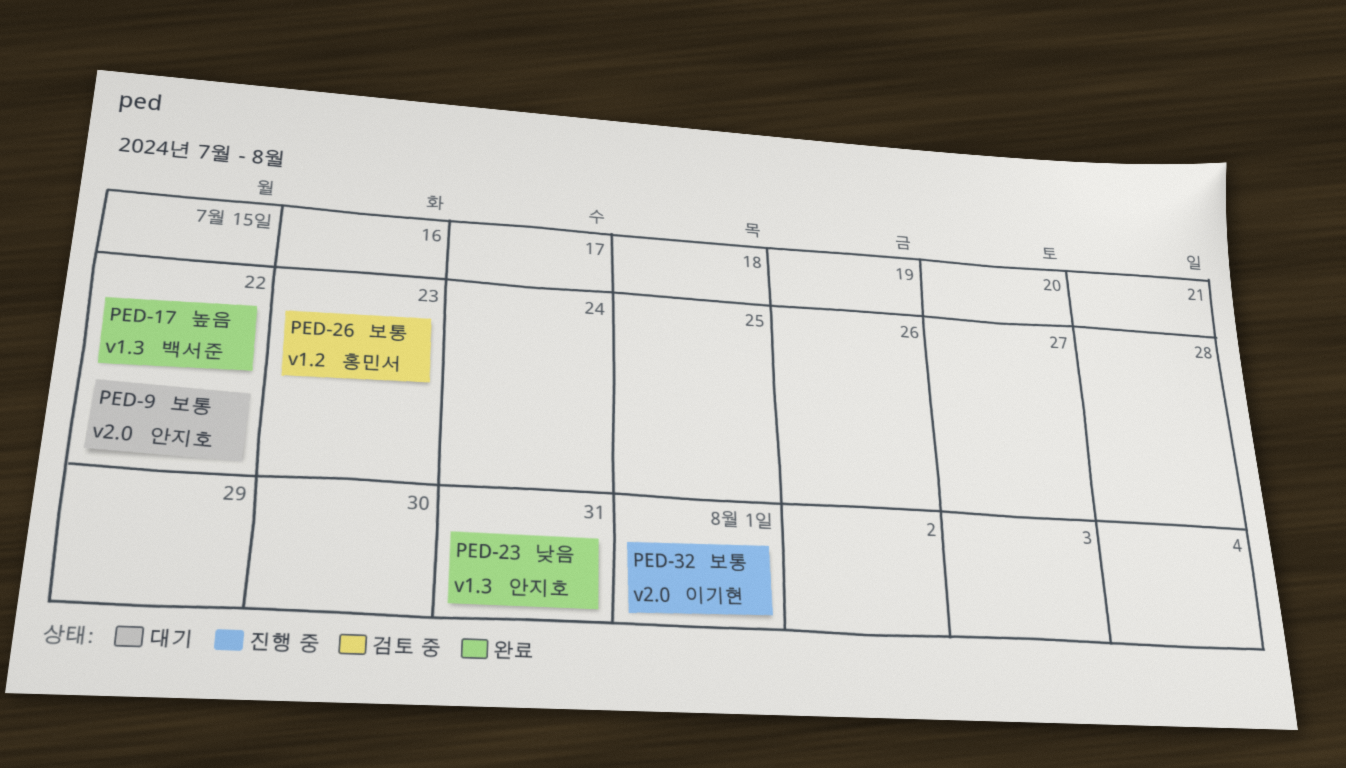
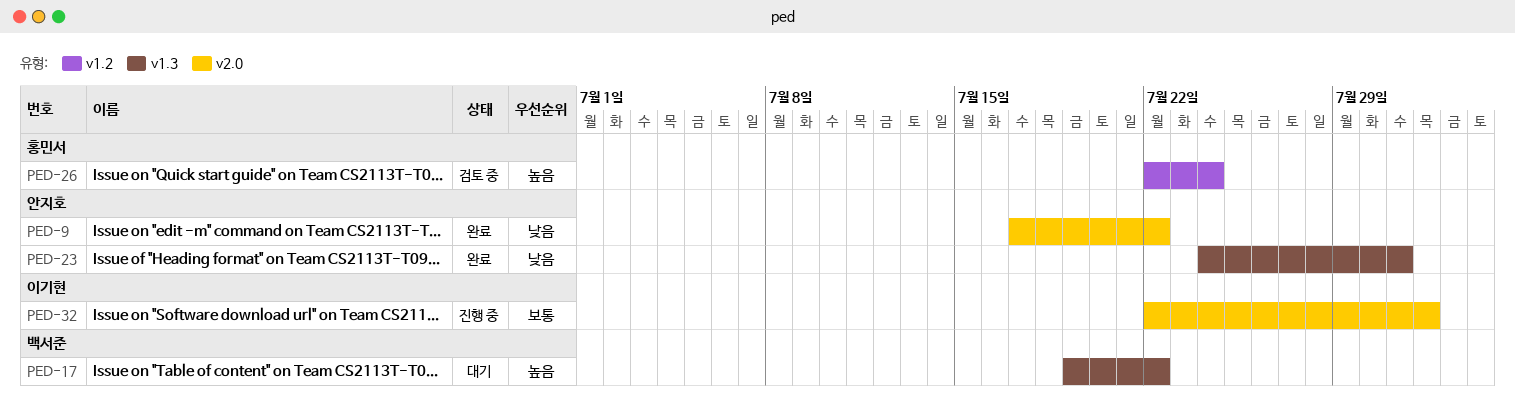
PED-9, status: 대기 -> 완료
PED-9, priority: 보통 -> 낮음
PED-17, status: 완료 -> 대기
PED-26, priority: 보통 -> 높음
PED-26, due: Jul 23 -> Jul 24

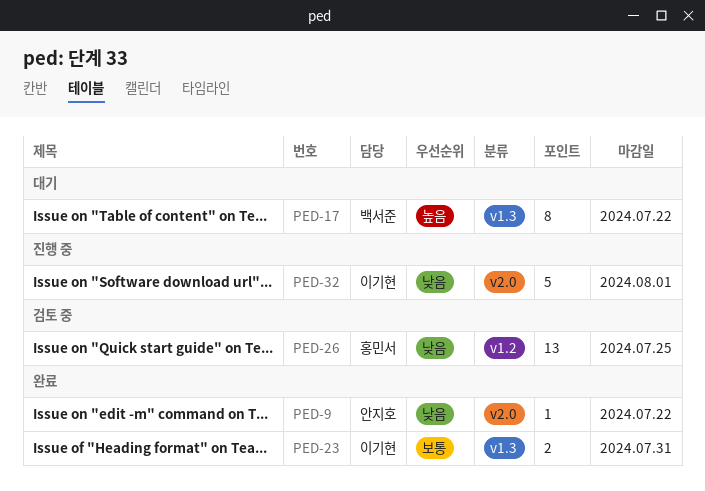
PED-23, owner: 안지호 -> 이기현
PED-23, priority: 낮음 -> 보통
PED-26, priority: 높음 -> 낮음
PED-26, due: Jul 24 -> Jul 25
PED-32, priority: 보통 -> 낮음

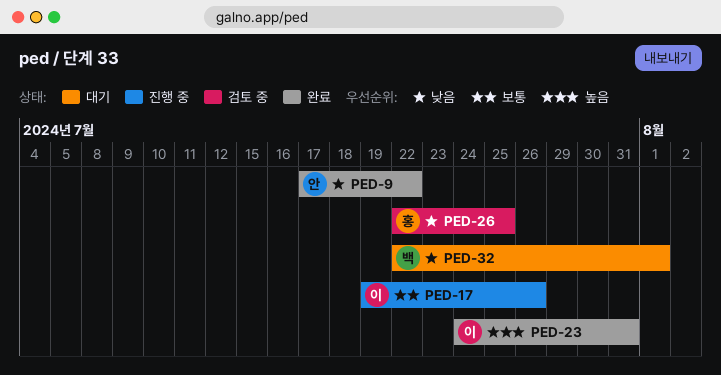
PED-17, status: 대기 -> 진행 중
PED-17, owner: 백서준 -> 이기현
PED-17, priority: 높음 -> 보통
PED-17, due: Jul 22 -> Jul 26
PED-23, priority: 보통 -> 높음
PED-32, status: 진행 중 -> 대기
PED-32, owner: 이기현 -> 백서준

